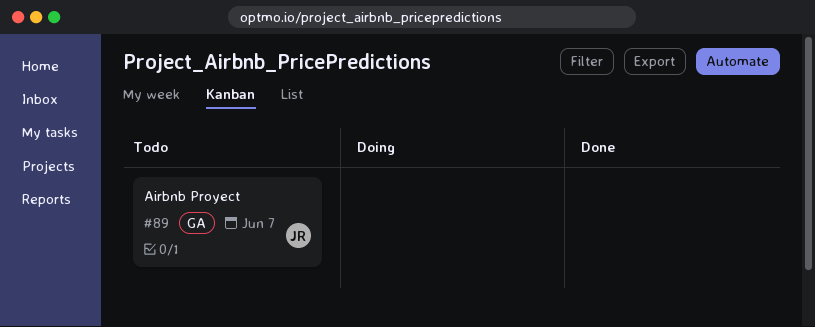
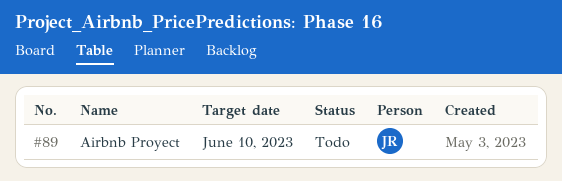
#89, due: Jun 7 -> Jun 10

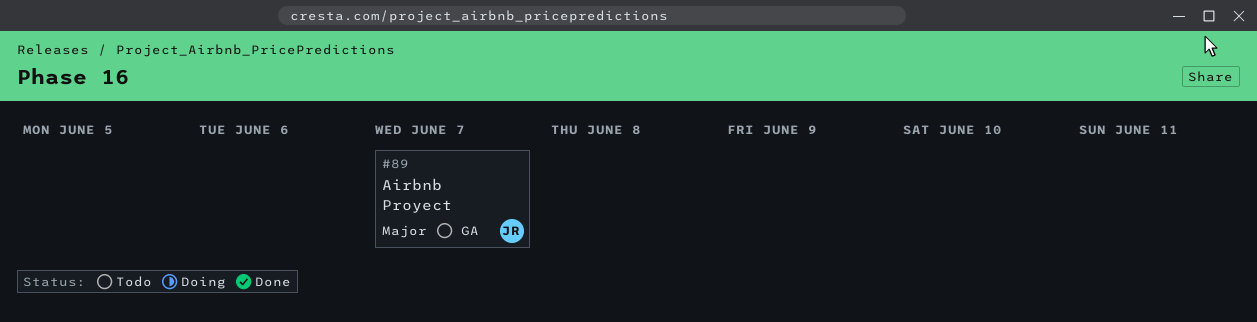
#89, due: Jun 10 -> Jun 7

